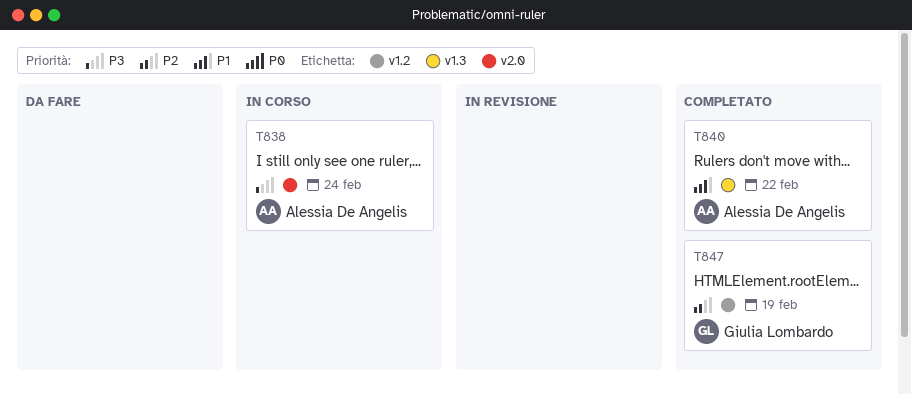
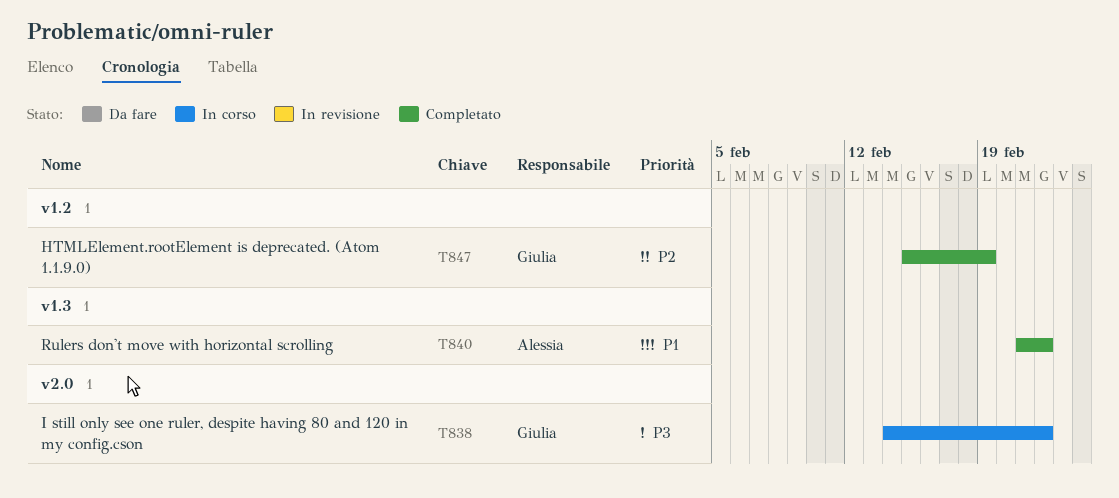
T838, owner: Alessia De Angelis -> Giulia Lombardo
T838, due: Feb 24 -> Feb 22

